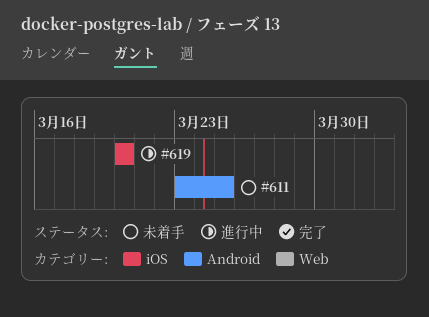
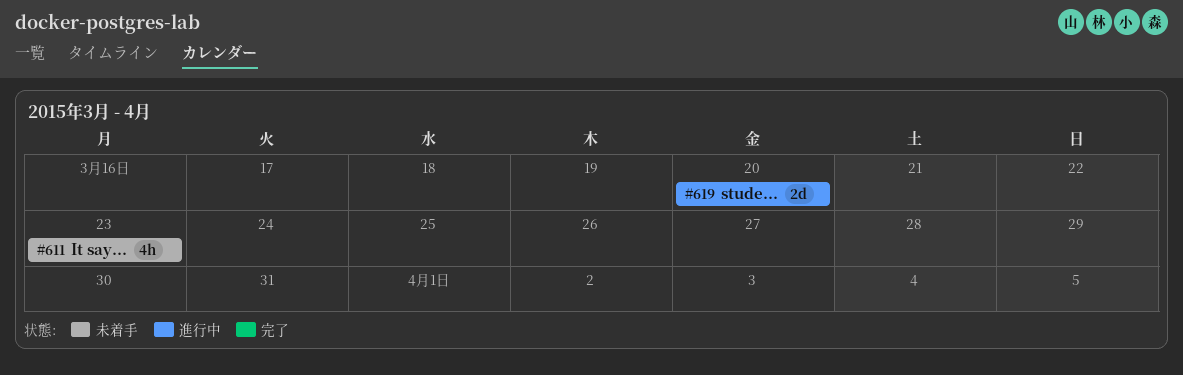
#611, due: Mar 25 -> Mar 23

